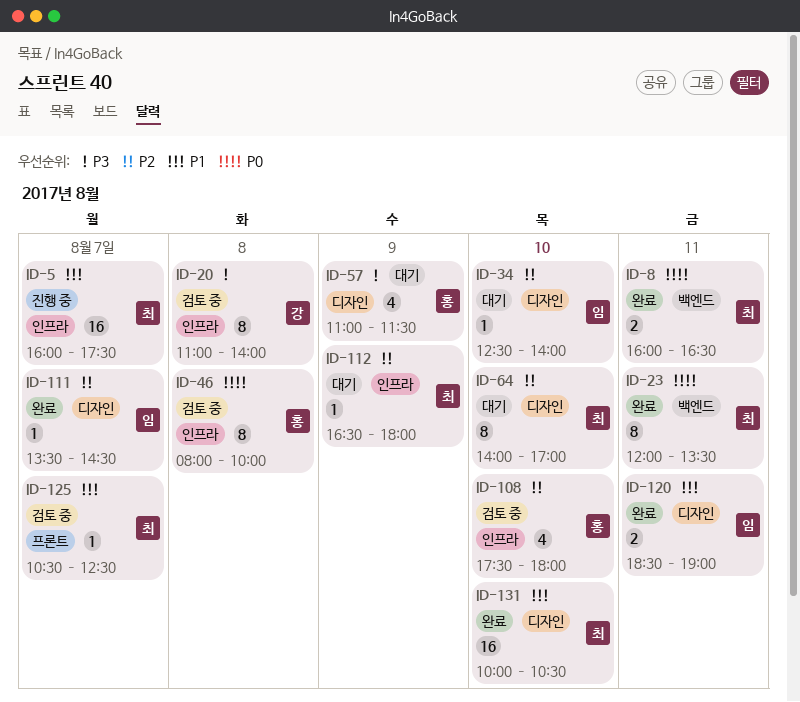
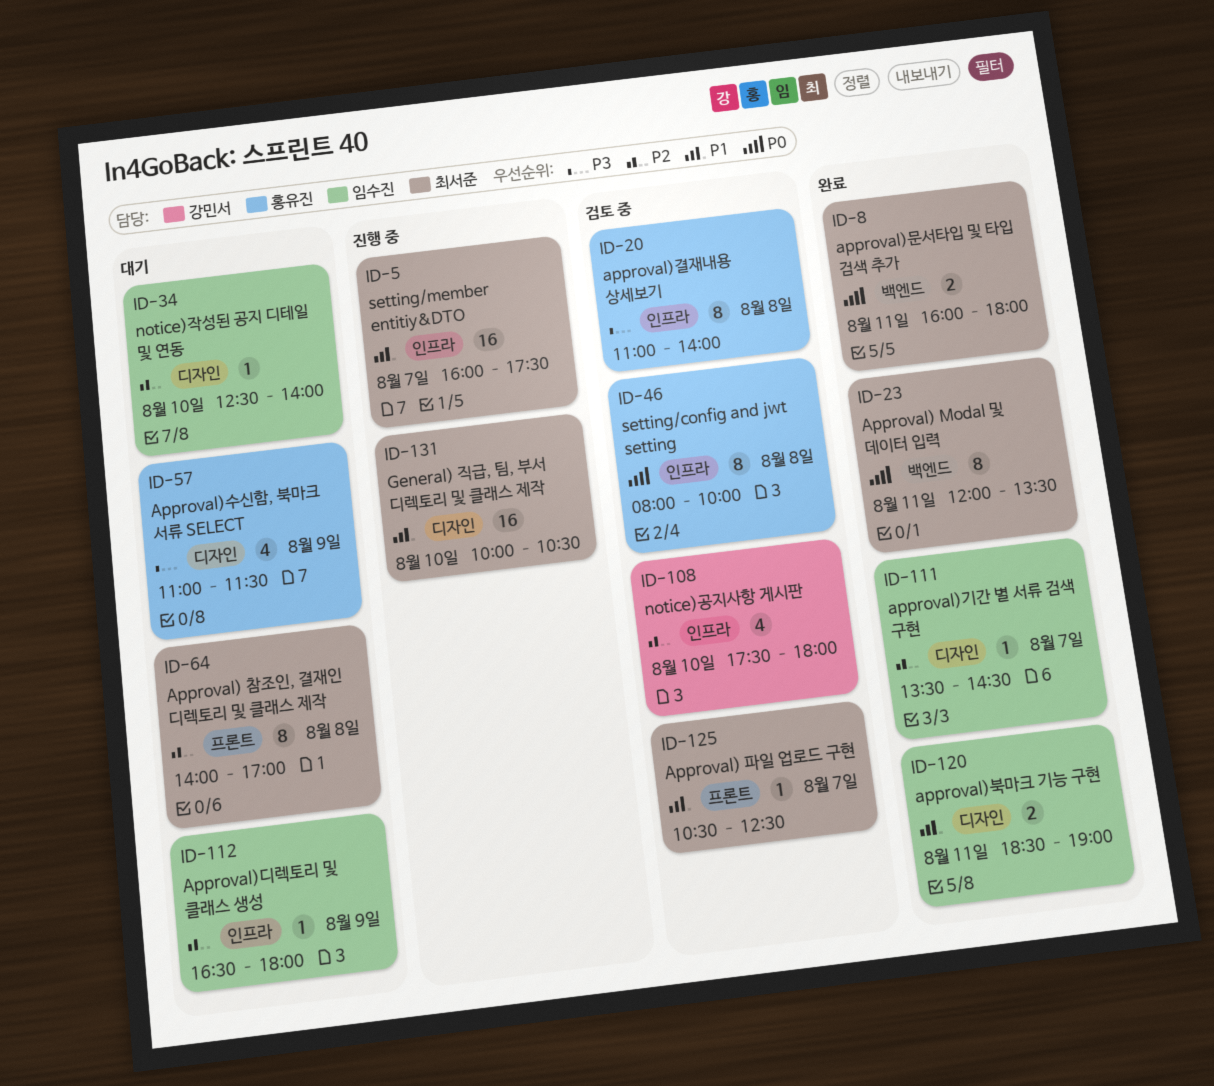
ID-8, ends: 16:30 -> 18:00
ID-20, owner: 강민서 -> 홍유진
ID-64, label: 디자인 -> 프론트
ID-64, day: Aug 10 -> Aug 8
ID-108, owner: 홍유진 -> 강민서
ID-112, owner: 최서준 -> 임수진
ID-131, status: 완료 -> 진행 중

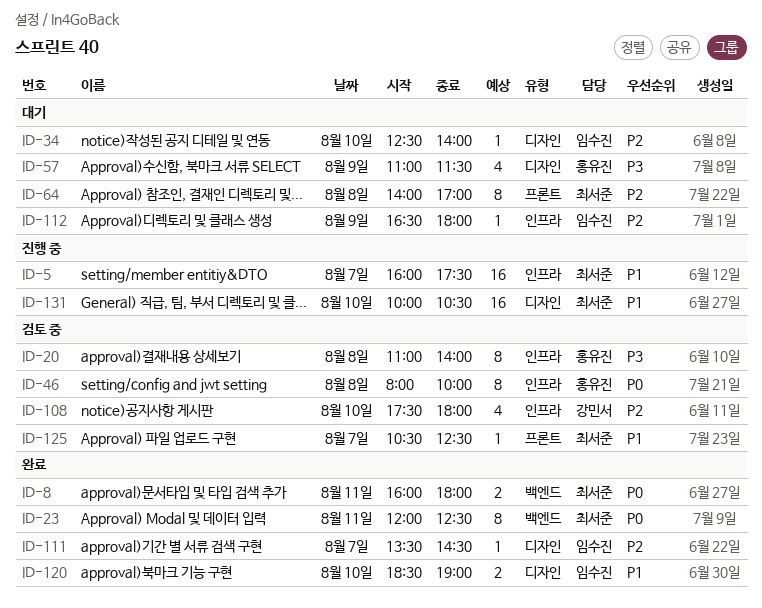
ID-23, ends: 13:30 -> 12:30
ID-120, day: Aug 11 -> Aug 10

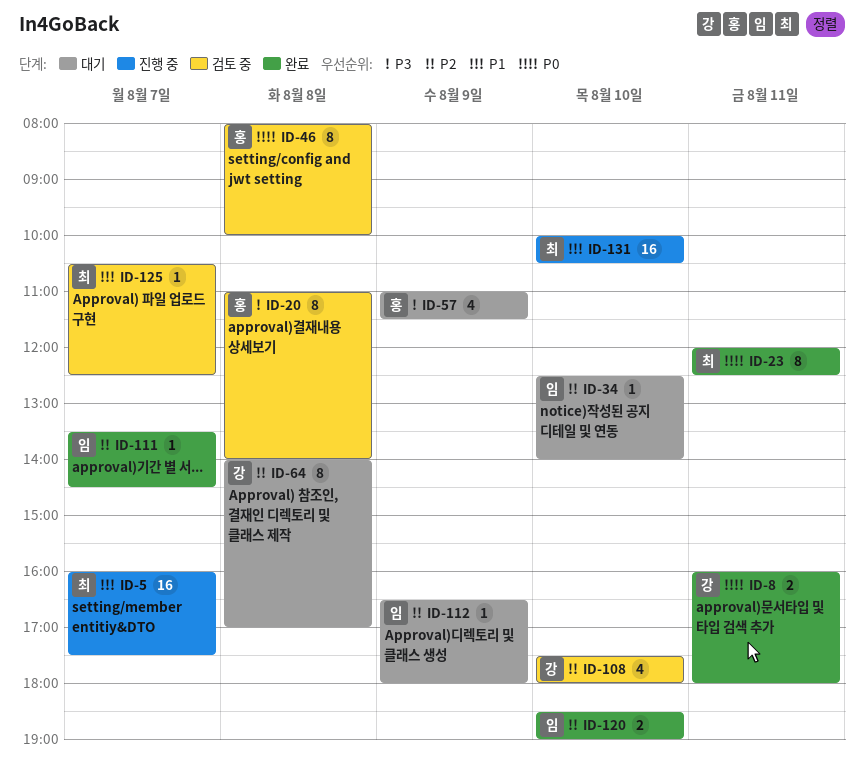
ID-8, owner: 최서준 -> 강민서
ID-64, owner: 최서준 -> 강민서
ID-120, priority: P1 -> P2

